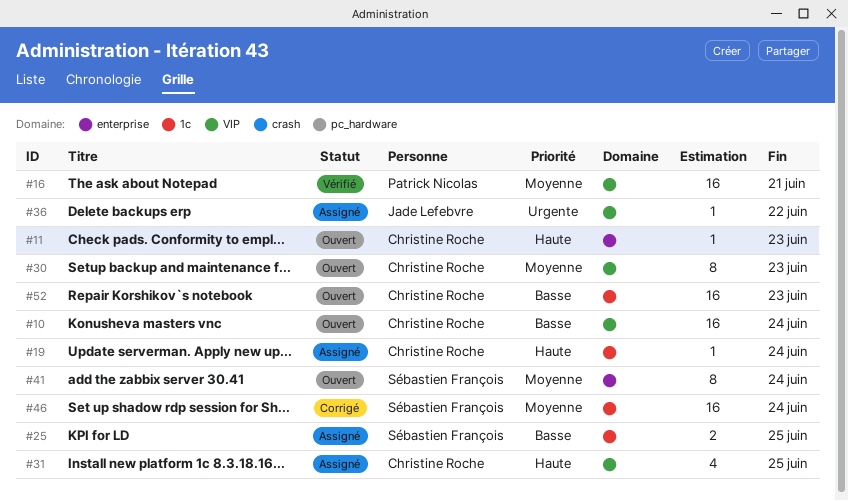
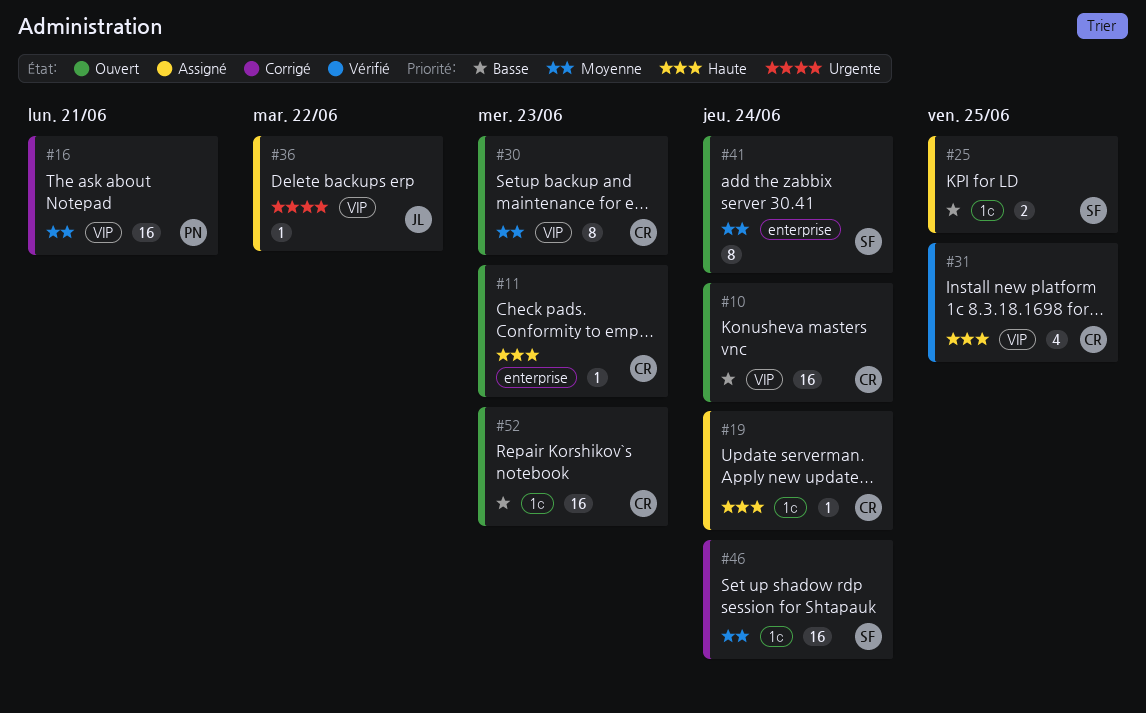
#16, status: Vérifié -> Corrigé
#31, status: Assigné -> Vérifié

